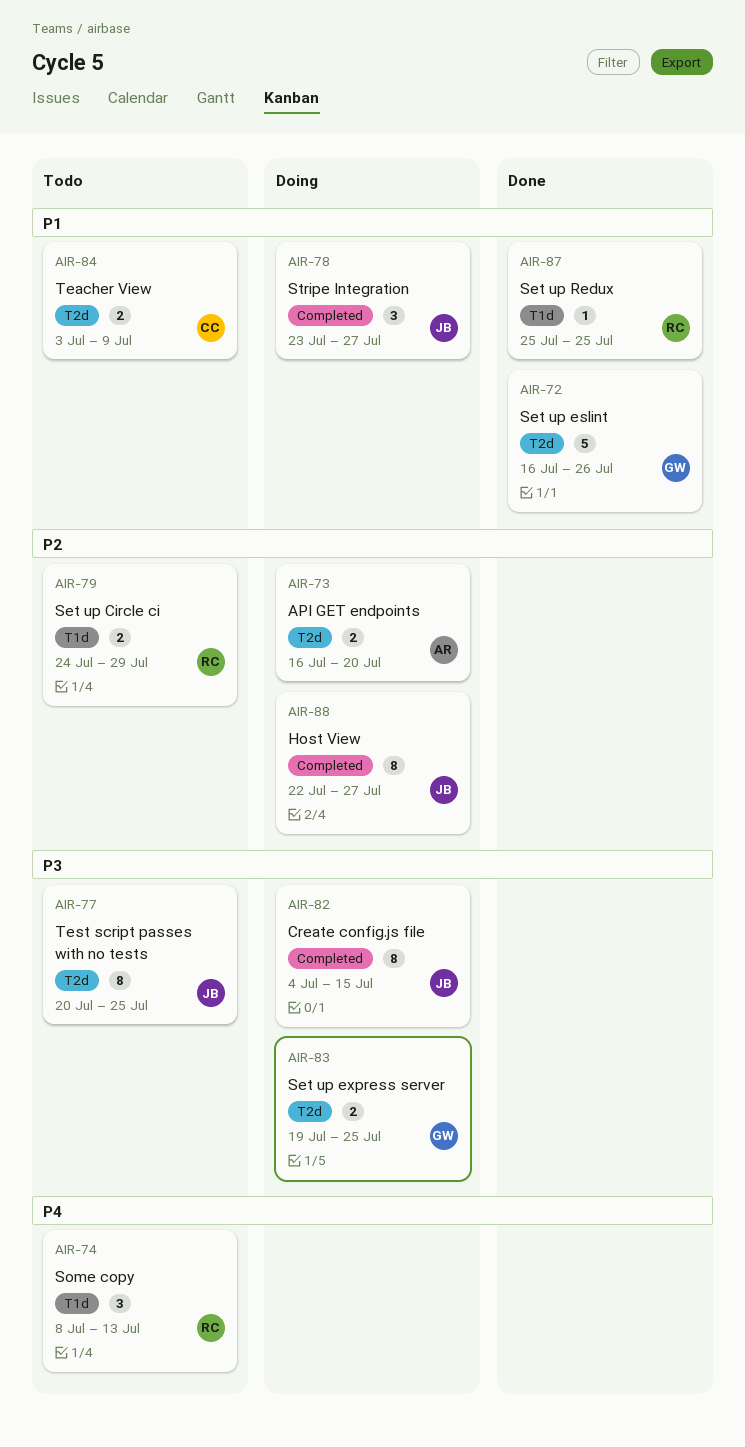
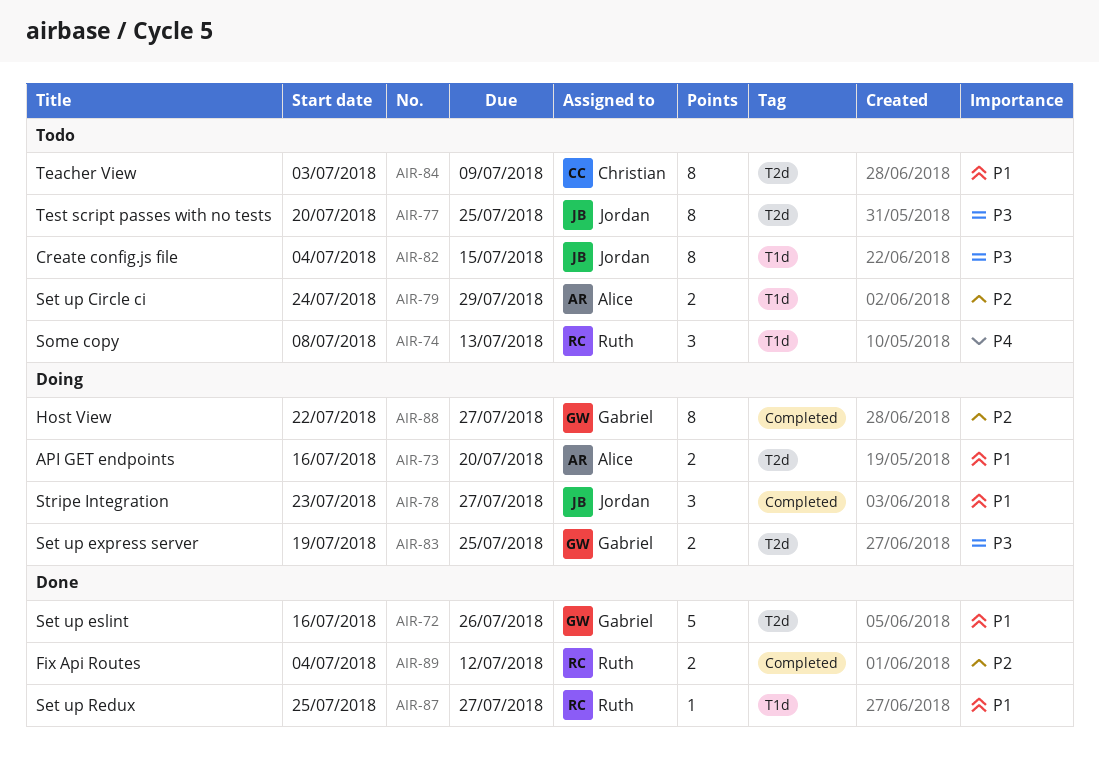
AIR-73, priority: P2 -> P1
AIR-79, owner: Ruth -> Alice
AIR-82, status: Doing -> Todo
AIR-82, label: Completed -> T1d
AIR-84, estimate: 2 -> 8
AIR-87, due: Jul 25 -> Jul 27
AIR-88, owner: Jordan -> Gabriel
AIR-89: none -> present

